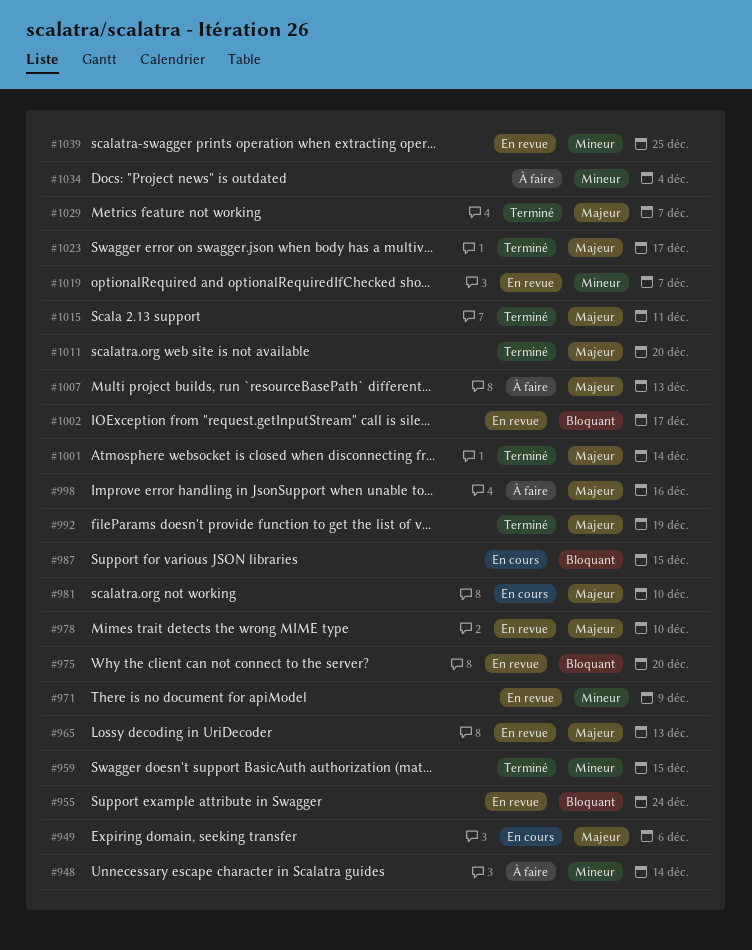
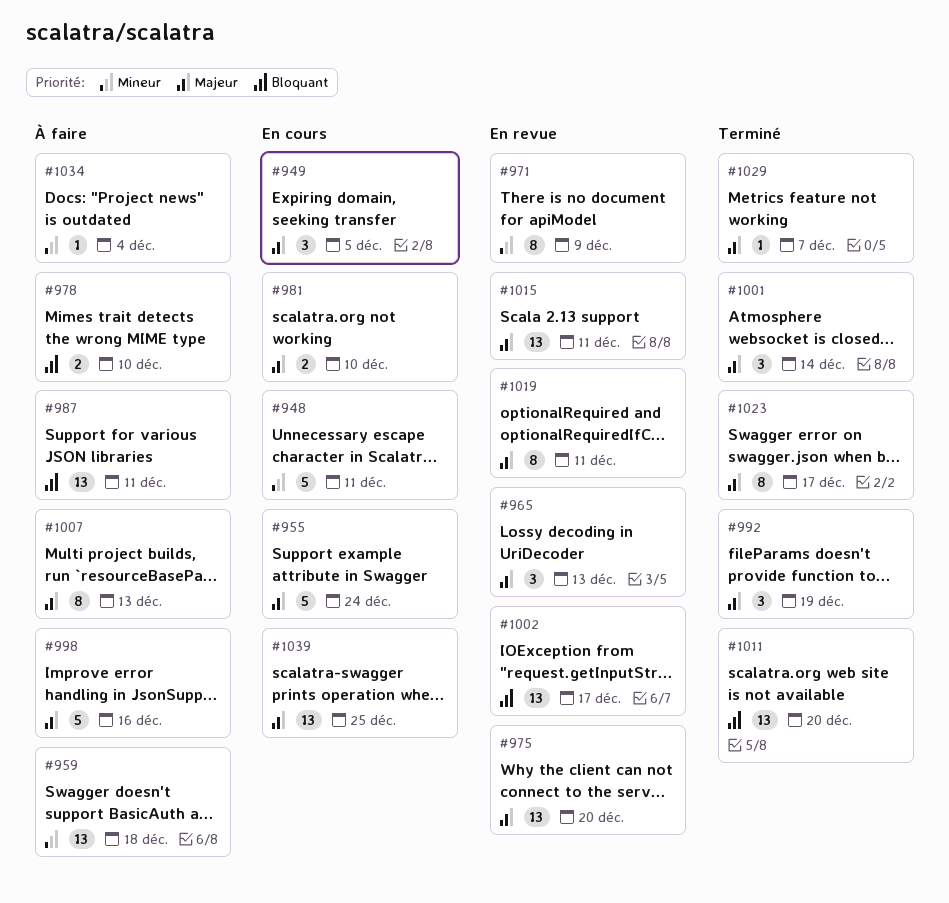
#948, status: À faire -> En cours
#948, due: Dec 14 -> Dec 11
#949, due: Dec 6 -> Dec 5
#955, status: En revue -> En cours
#955, priority: Bloquant -> Majeur
#959, status: Terminé -> À faire
#959, due: Dec 15 -> Dec 18
#975, priority: Bloquant -> Majeur
#978, status: En revue -> À faire
#978, priority: Majeur -> Bloquant
#987, status: En cours -> À faire
#987, due: Dec 15 -> Dec 11
#1011, priority: Majeur -> Bloquant
#1015, status: Terminé -> En revue
#1019, priority: Mineur -> Majeur
#1019, due: Dec 7 -> Dec 11
#1039, status: En revue -> En cours
#1039, priority: Mineur -> Majeur

